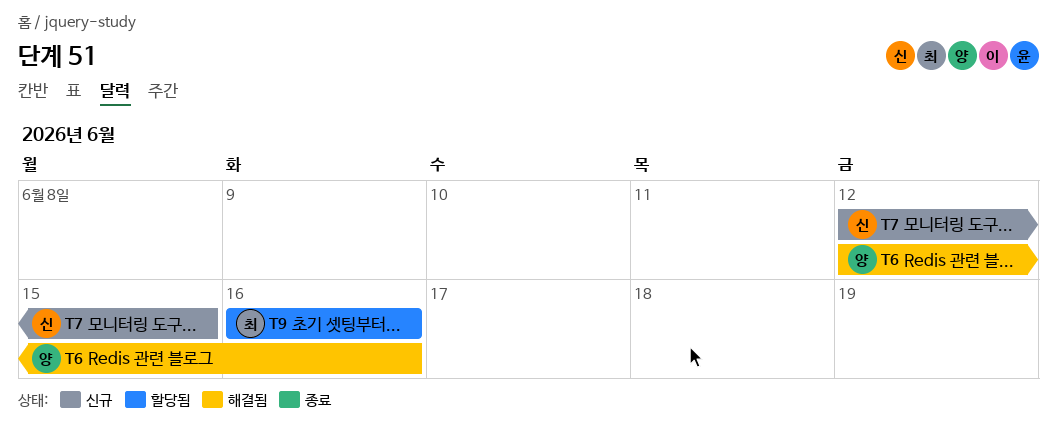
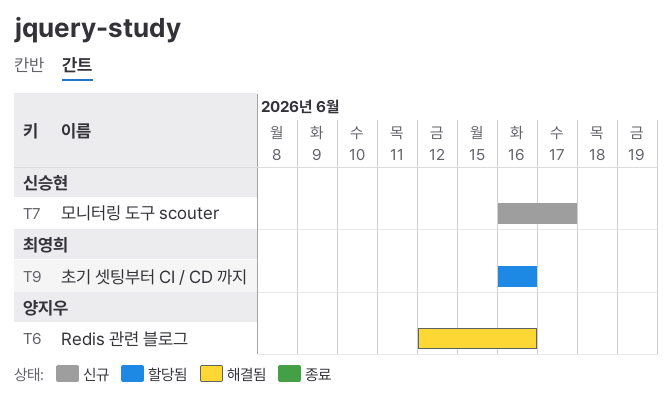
T7, start: Jun 12 -> Jun 16
T7, due: Jun 15 -> Jun 17

